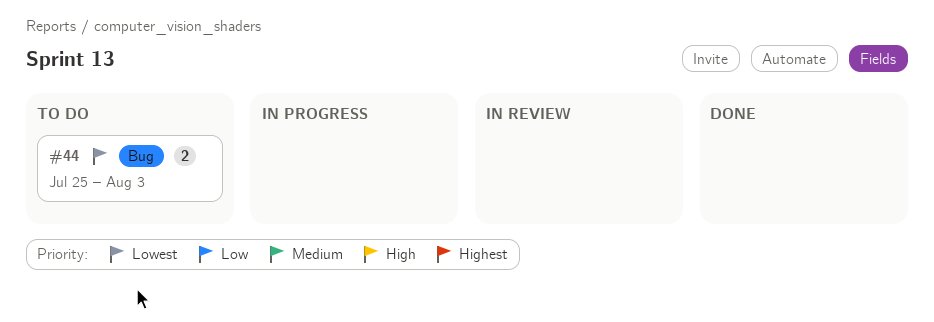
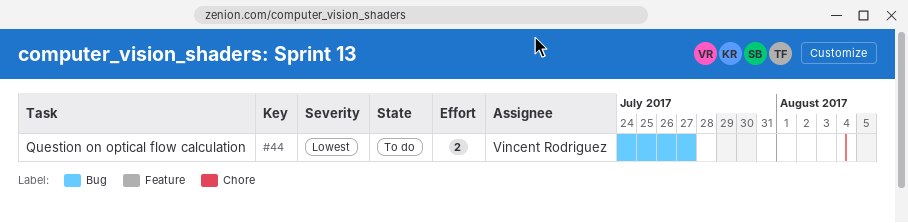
#44, start: Jul 25 -> Jul 24
#44, due: Aug 3 -> Jul 27

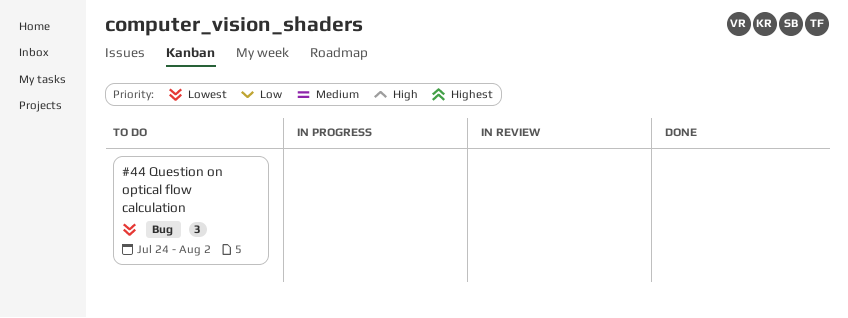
#44, estimate: 2 -> 3
#44, due: Jul 27 -> Aug 2

